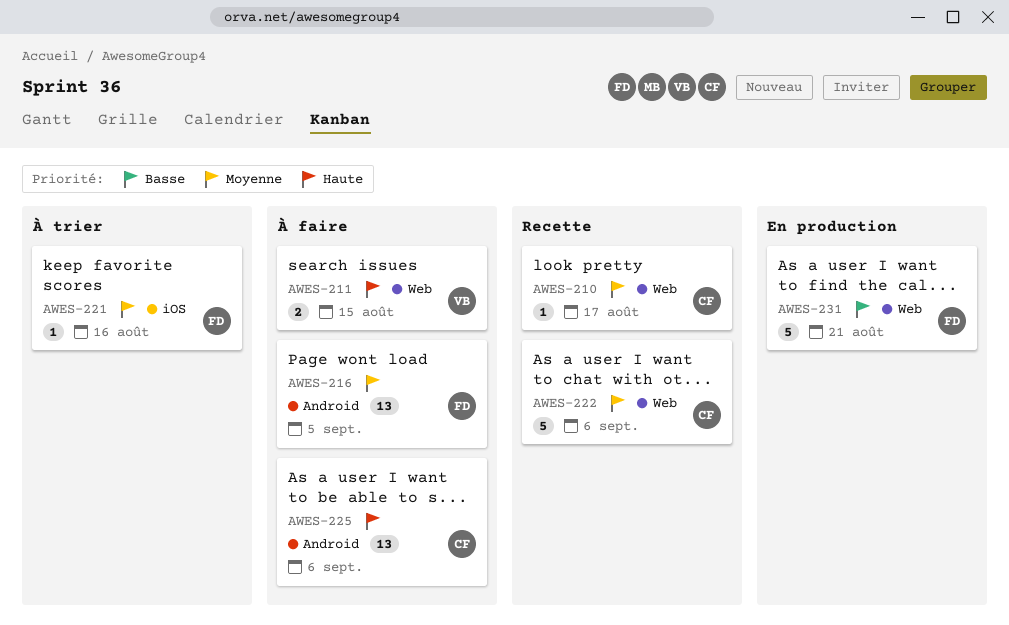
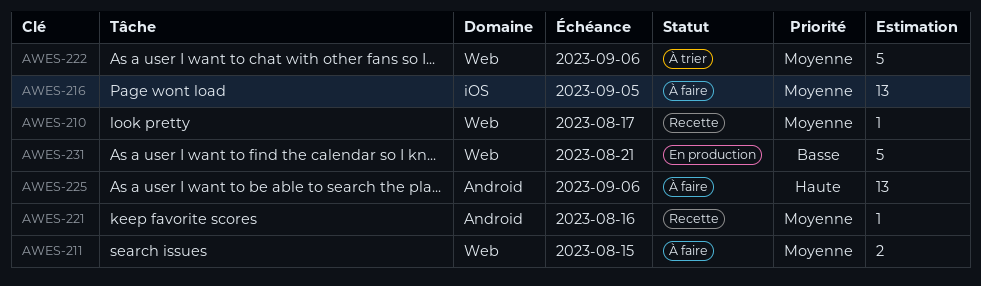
AWES-211, priority: Haute -> Moyenne
AWES-216, label: Android -> iOS
AWES-221, status: À trier -> Recette
AWES-221, label: iOS -> Android
AWES-222, status: Recette -> À trier

